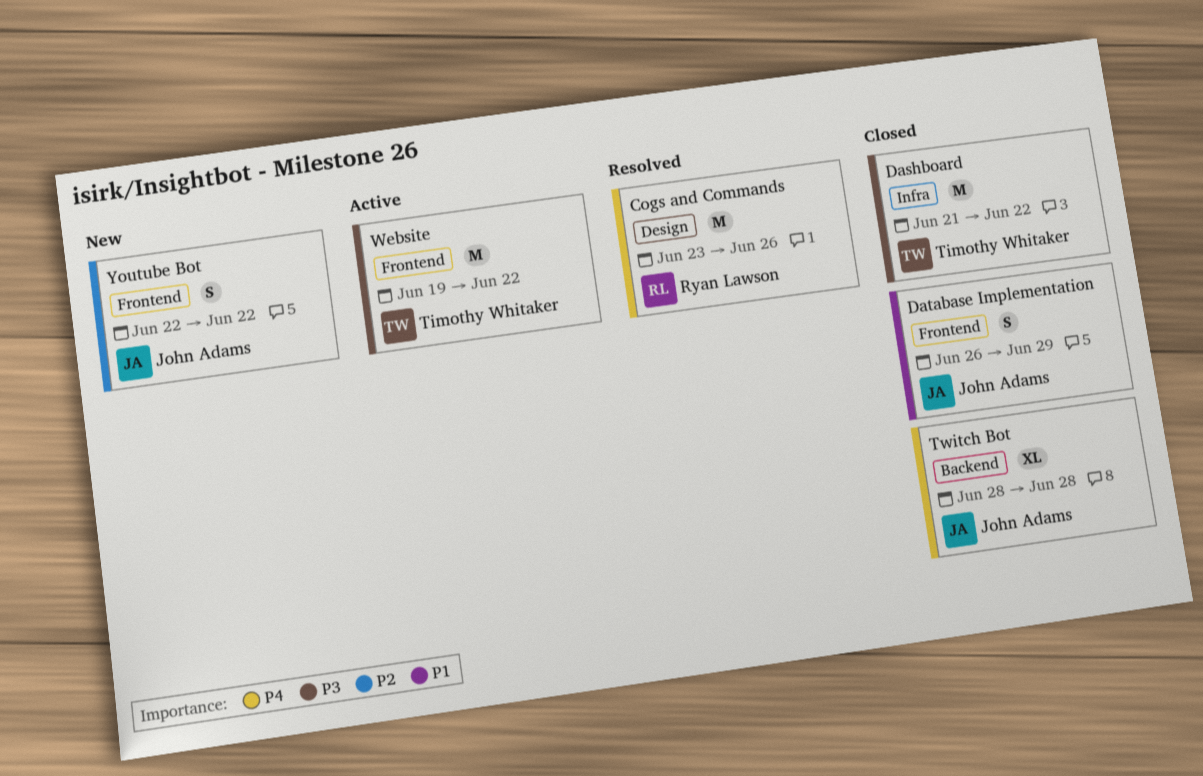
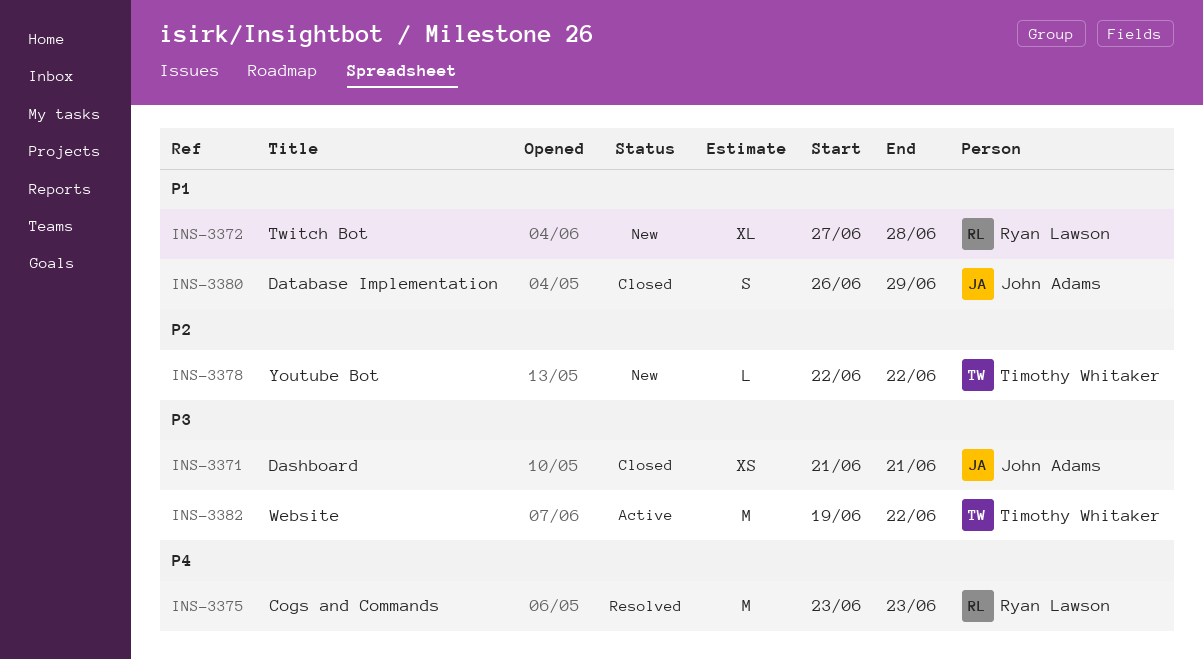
Cogs and Commands, due: Jun 26 -> Jun 23
Dashboard, owner: Timothy Whitaker -> John Adams
Dashboard, estimate: M -> XS
Dashboard, due: Jun 22 -> Jun 21
Twitch Bot, status: Closed -> New
Twitch Bot, owner: John Adams -> Ryan Lawson
Twitch Bot, priority: P4 -> P1
Twitch Bot, start: Jun 28 -> Jun 27
Youtube Bot, owner: John Adams -> Timothy Whitaker
Youtube Bot, estimate: S -> L

